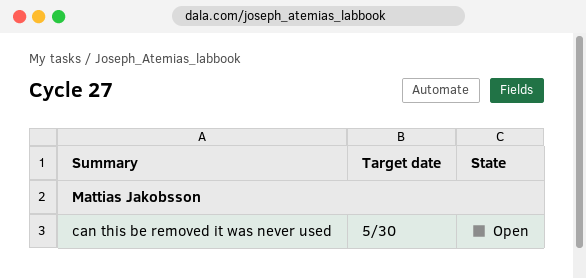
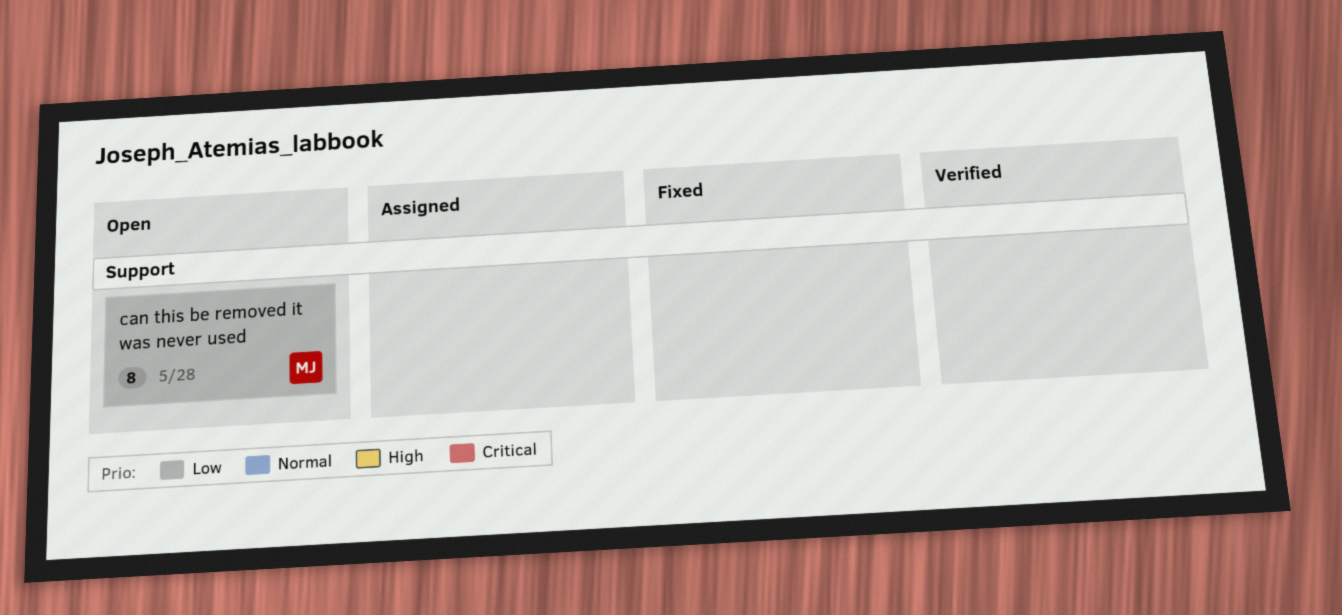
can this be removed it was never used, due: May 30 -> May 28

